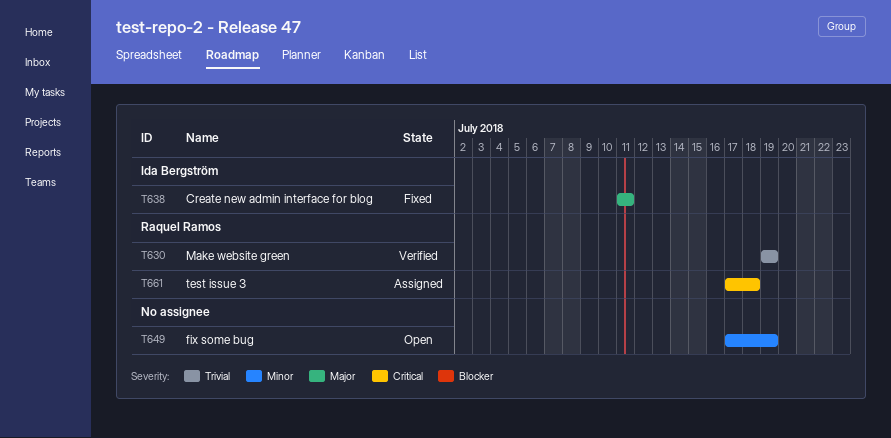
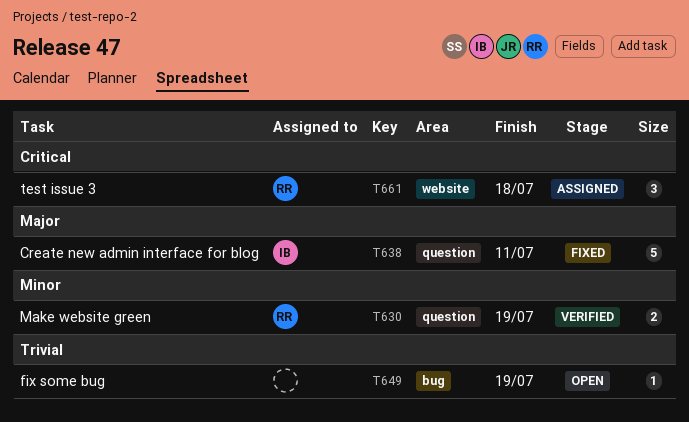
T630, priority: Trivial -> Minor
T649, priority: Minor -> Trivial

